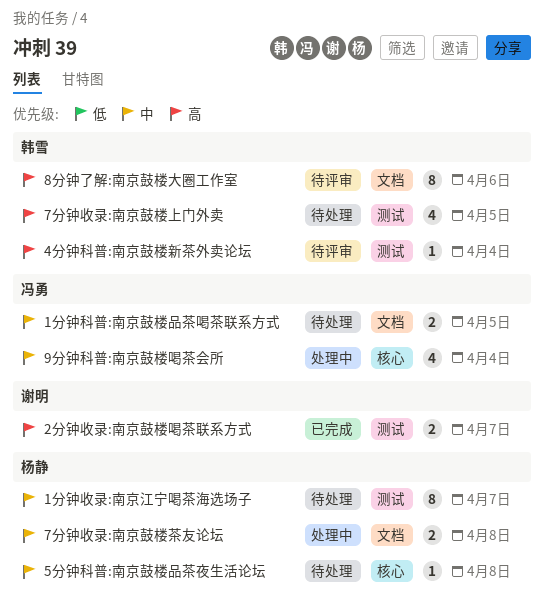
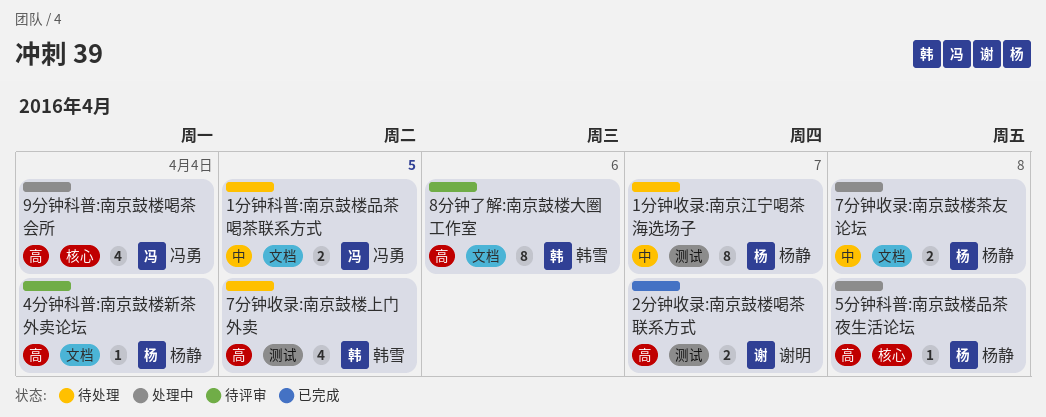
4分钟科普:南京鼓楼新茶外卖论坛, owner: 韩雪 -> 杨静
4分钟科普:南京鼓楼新茶外卖论坛, label: 测试 -> 文档
5分钟科普:南京鼓楼品茶夜生活论坛, status: 待处理 -> 处理中
5分钟科普:南京鼓楼品茶夜生活论坛, priority: 中 -> 高
9分钟科普:南京鼓楼喝茶会所, priority: 中 -> 高

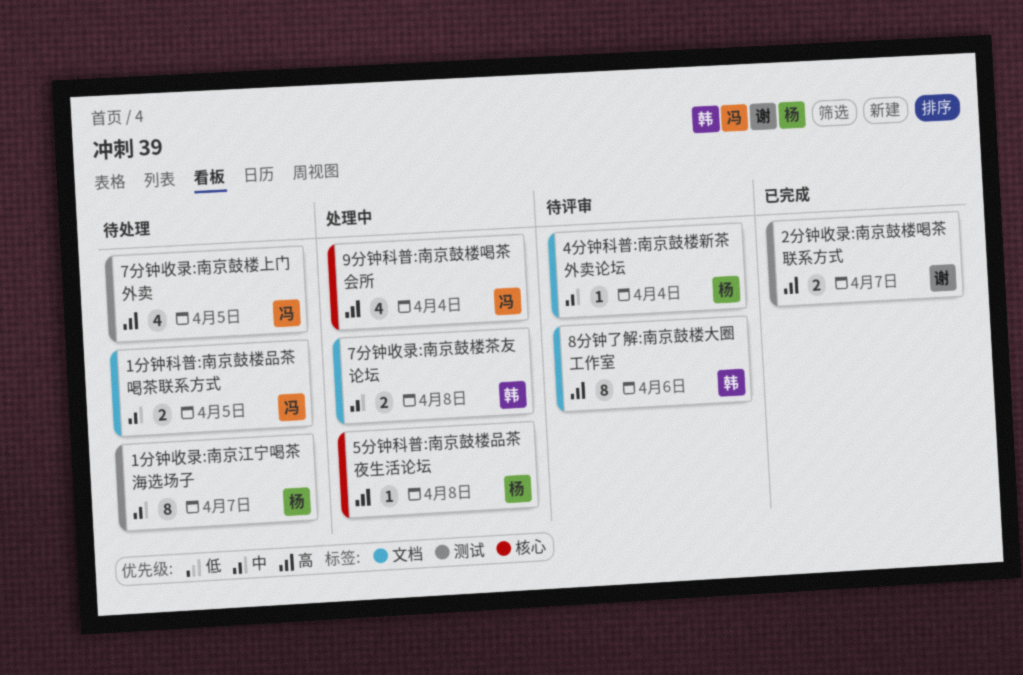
4分钟科普:南京鼓楼新茶外卖论坛, priority: 高 -> 中
7分钟收录:南京鼓楼上门外卖, owner: 韩雪 -> 冯勇
7分钟收录:南京鼓楼茶友论坛, owner: 杨静 -> 韩雪

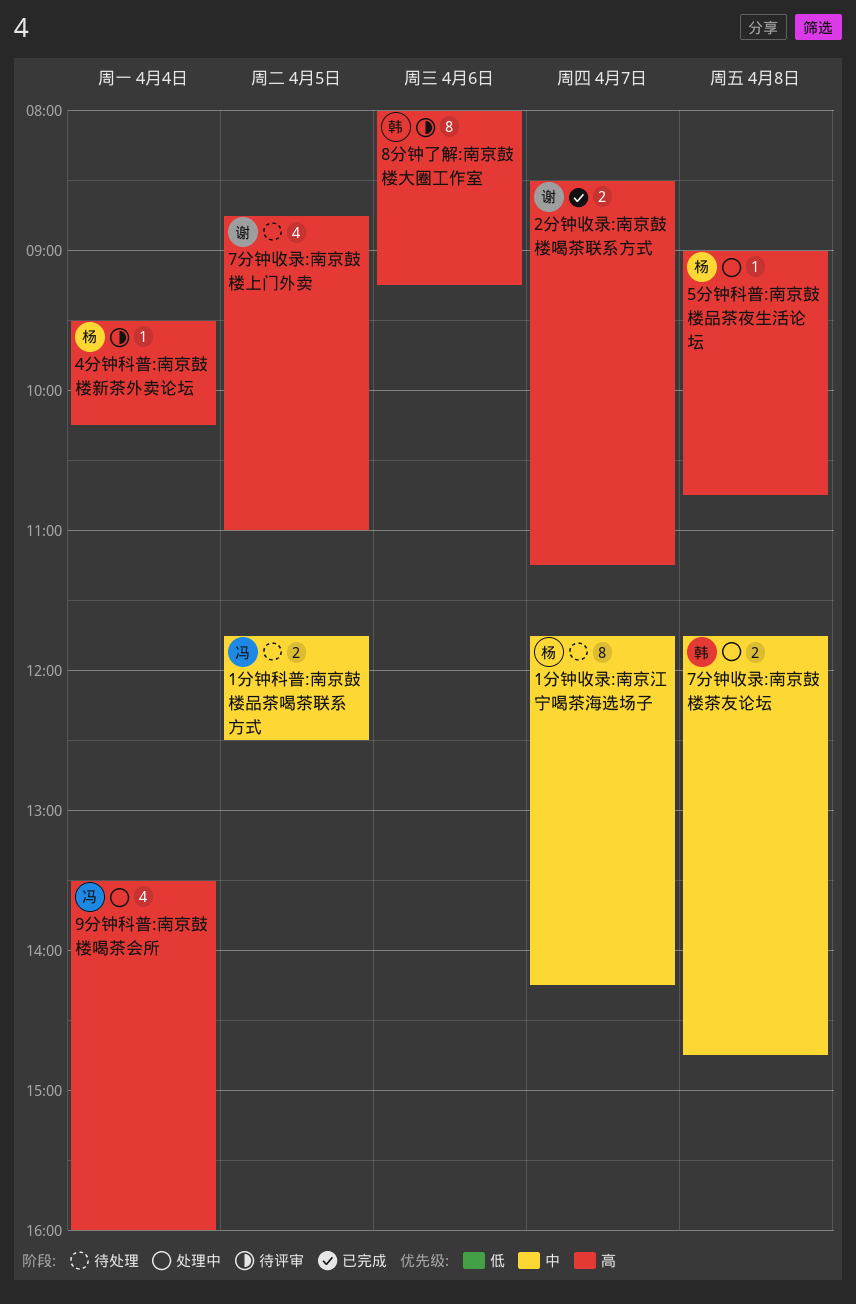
4分钟科普:南京鼓楼新茶外卖论坛, priority: 中 -> 高
7分钟收录:南京鼓楼上门外卖, owner: 冯 -> 谢

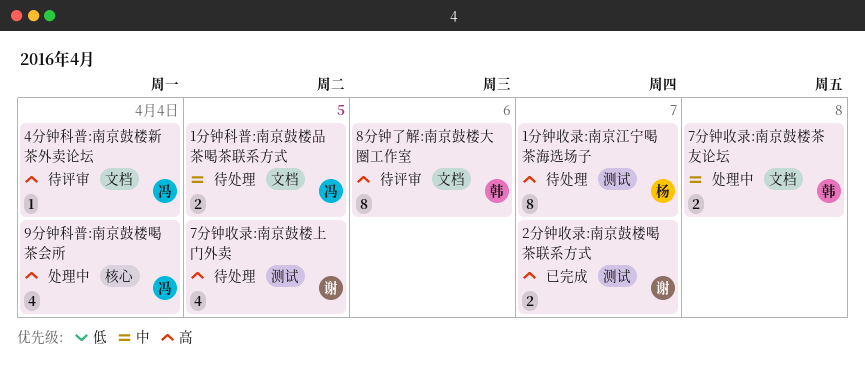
1分钟收录:南京江宁喝茶海选场子, priority: 中 -> 高
4分钟科普:南京鼓楼新茶外卖论坛, owner: 杨 -> 冯
5分钟科普:南京鼓楼品茶夜生活论坛: present -> none

